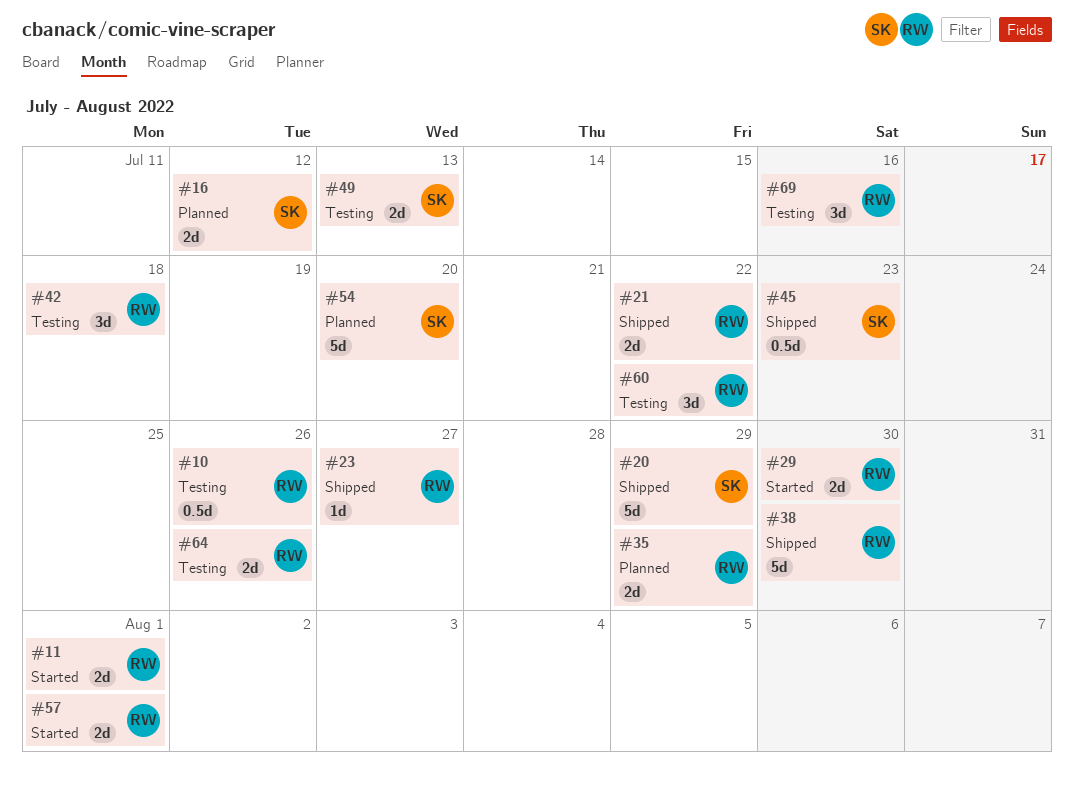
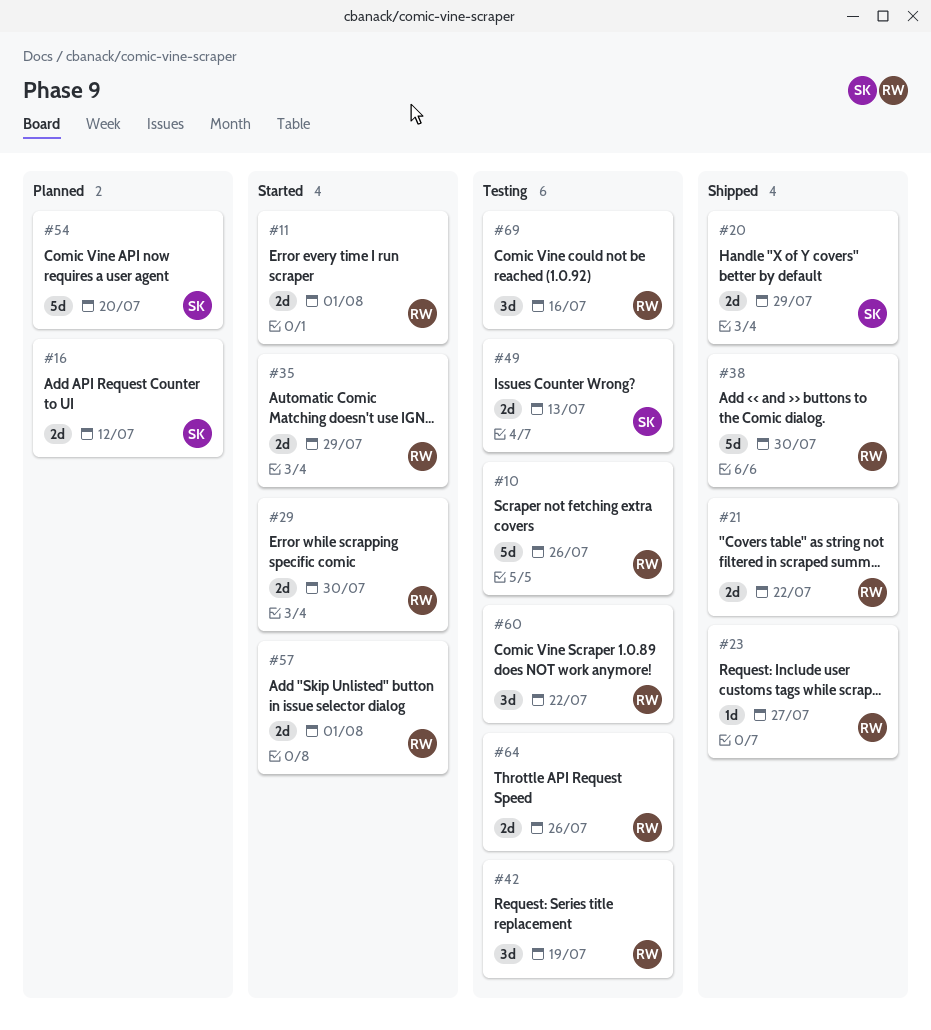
#10, estimate: 0.5d -> 5d
#20, estimate: 5d -> 2d
#35, status: Planned -> Started
#42, due: Jul 18 -> Jul 19
#45: present -> none

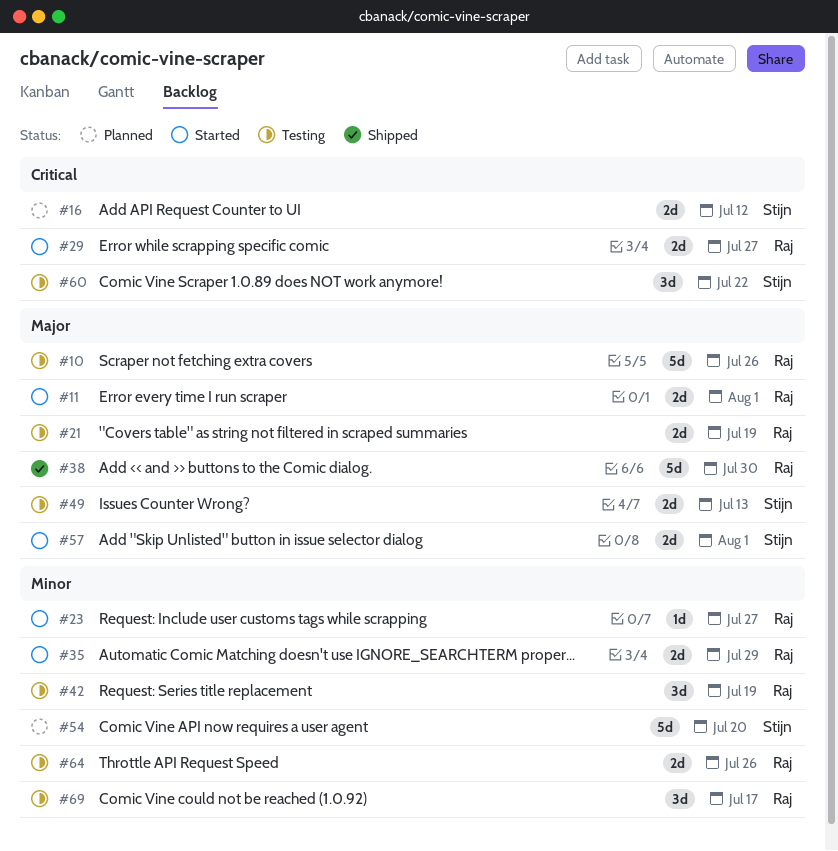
#20: present -> none
#21, status: Shipped -> Testing
#21, due: Jul 22 -> Jul 19
#23, status: Shipped -> Started
#29, due: Jul 30 -> Jul 27
#57, owner: Raj -> Stijn
#60, owner: Raj -> Stijn
#69, due: Jul 16 -> Jul 17

